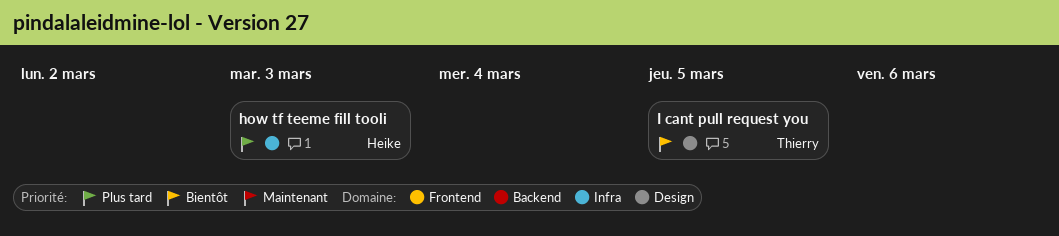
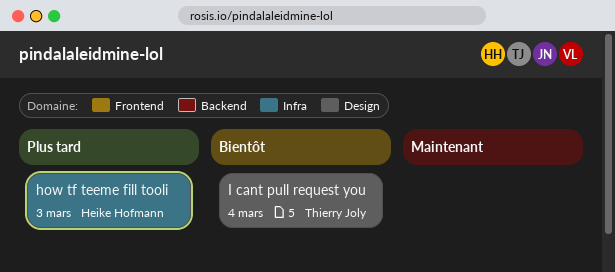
I cant pull request you, due: Mar 5 -> Mar 4

